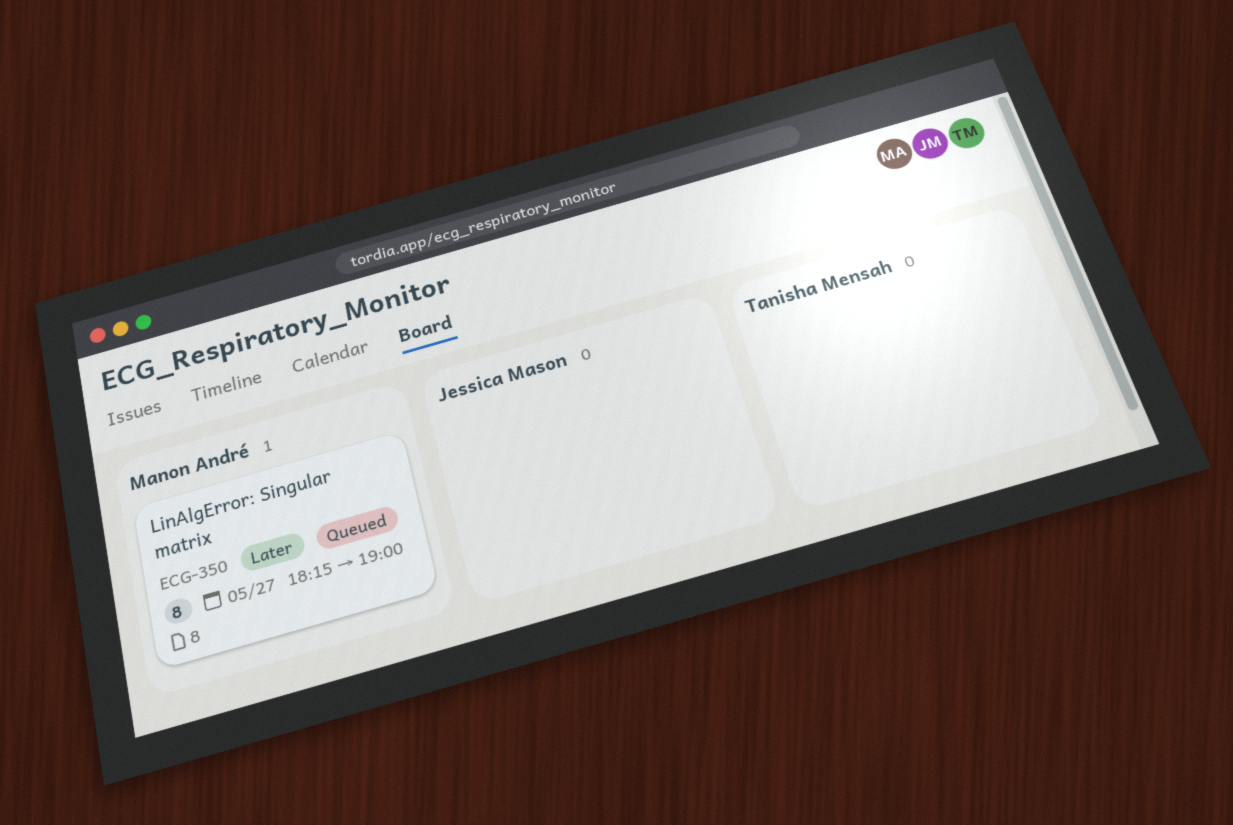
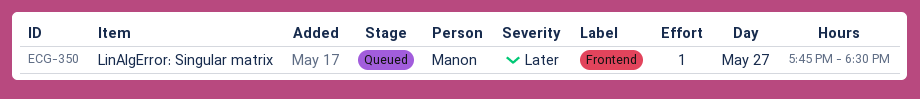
ECG-350, estimate: 8 -> 1
ECG-350, begins: 18:15 -> 17:45
ECG-350, ends: 19:00 -> 18:30

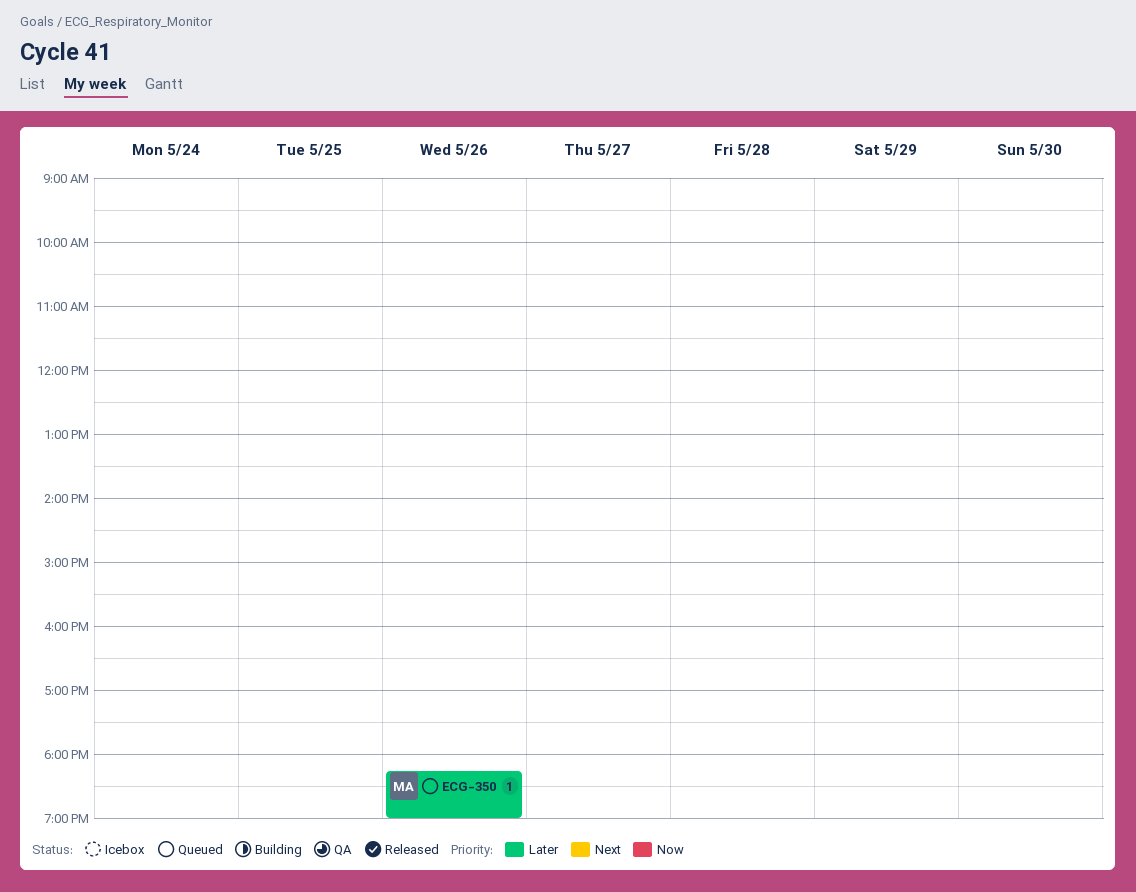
ECG-350, day: May 27 -> May 26
ECG-350, begins: 17:45 -> 18:15
ECG-350, ends: 18:30 -> 19:00

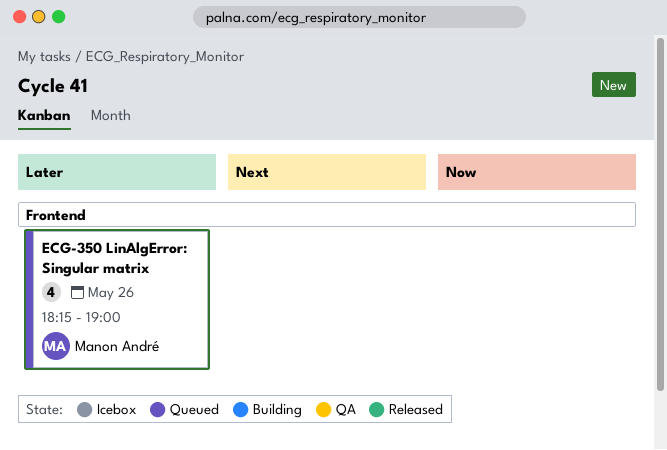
ECG-350, estimate: 1 -> 4

